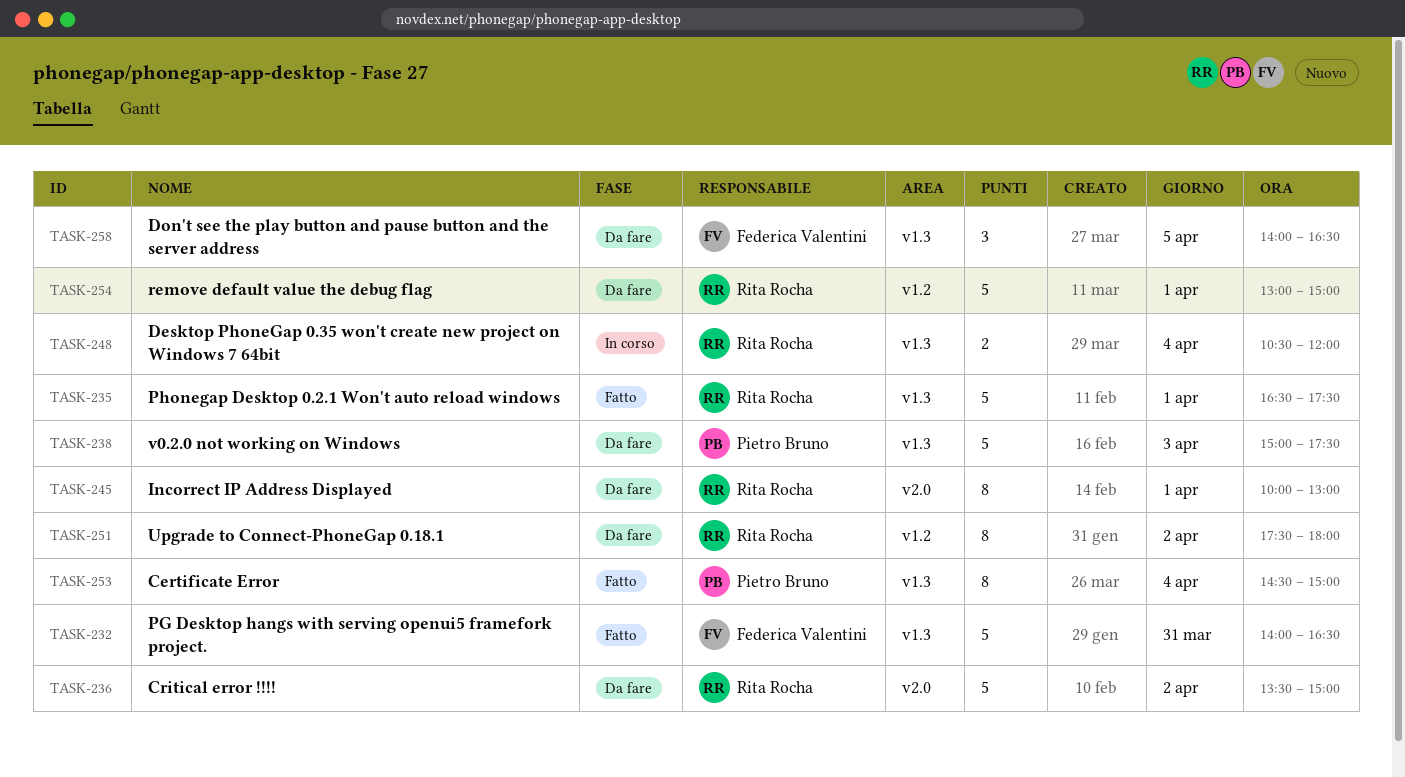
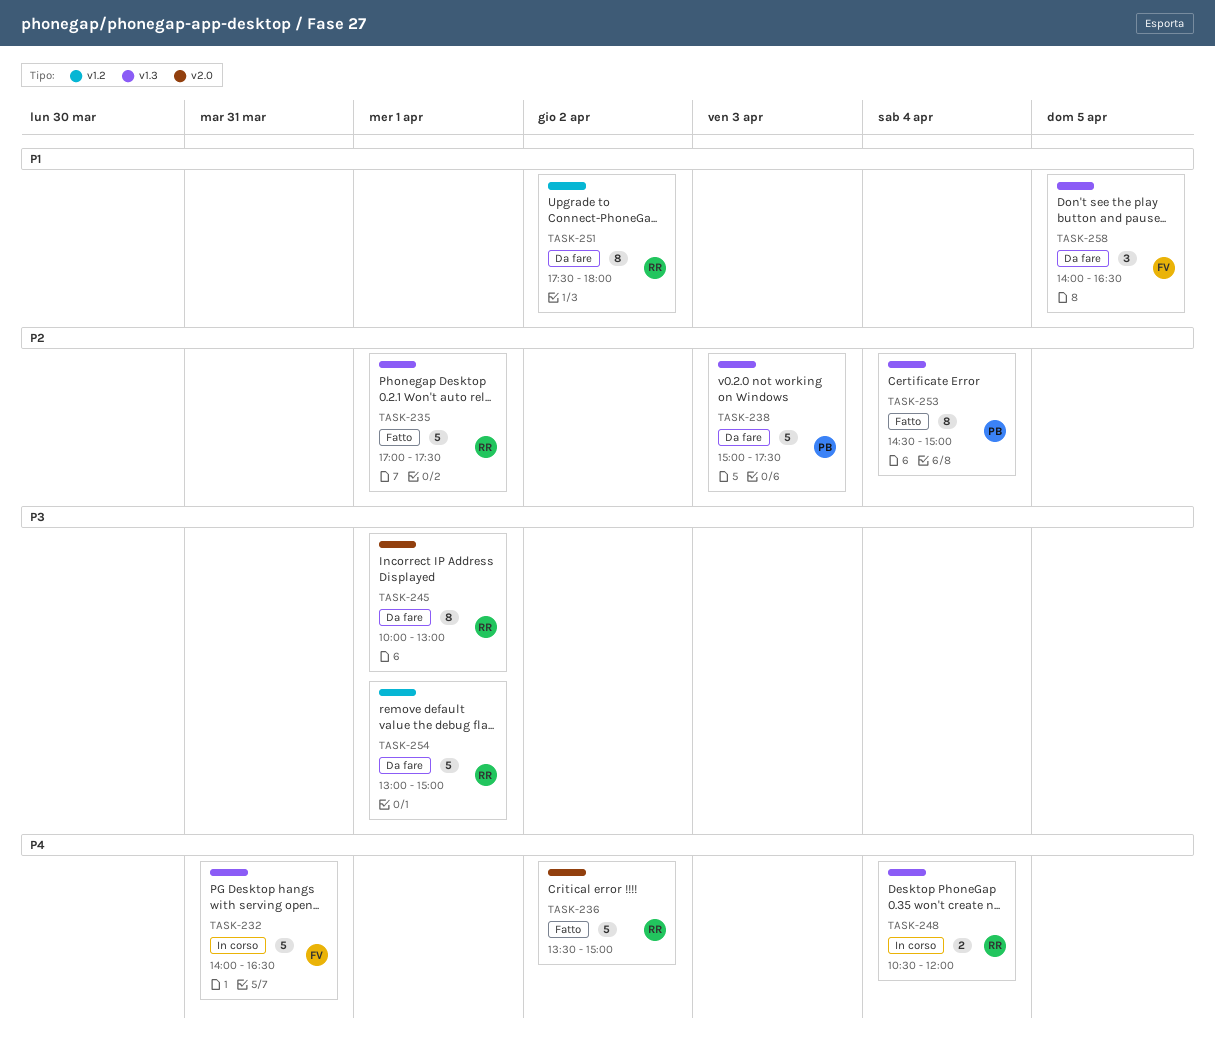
TASK-232, status: Fatto -> In corso
TASK-235, begins: 16:30 -> 17:00
TASK-236, status: Da fare -> Fatto

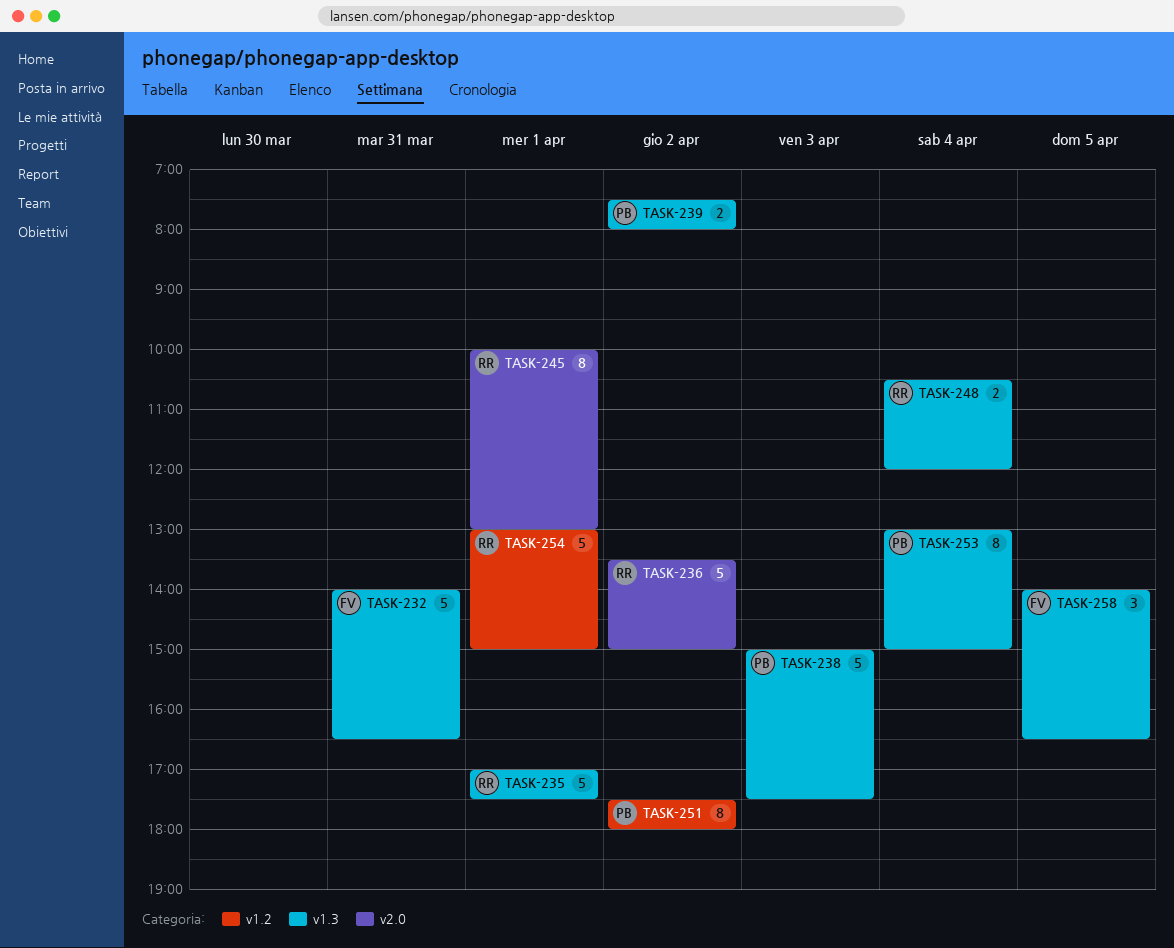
TASK-239: none -> present
TASK-251, owner: RR -> PB
TASK-253, begins: 14:30 -> 13:00

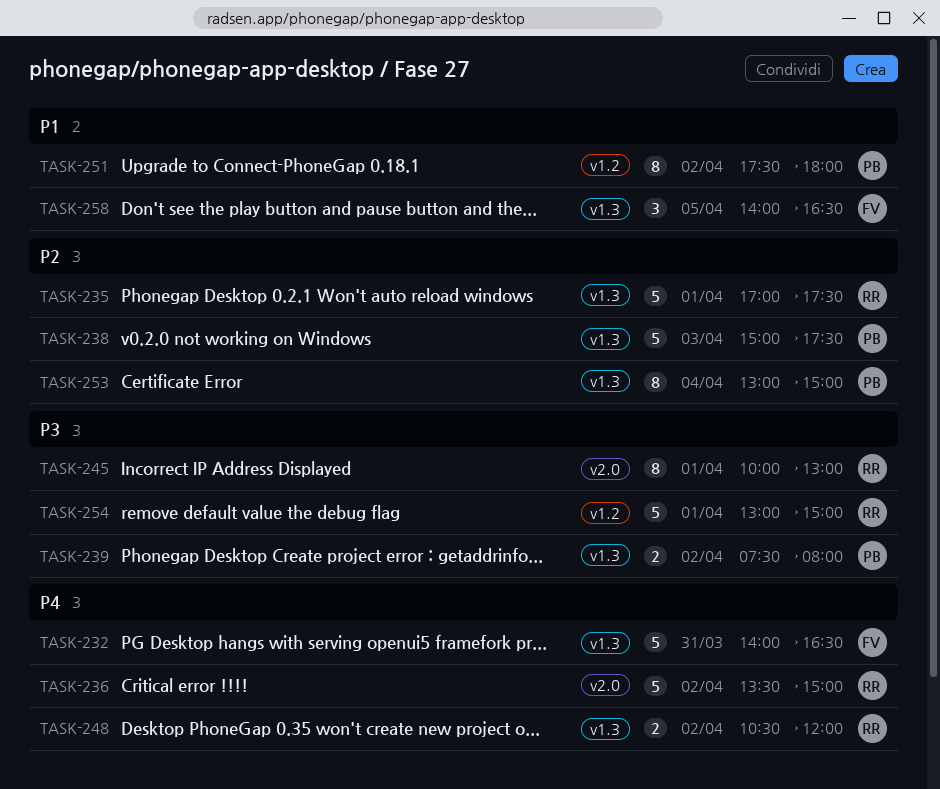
TASK-248, day: Apr 4 -> Apr 2

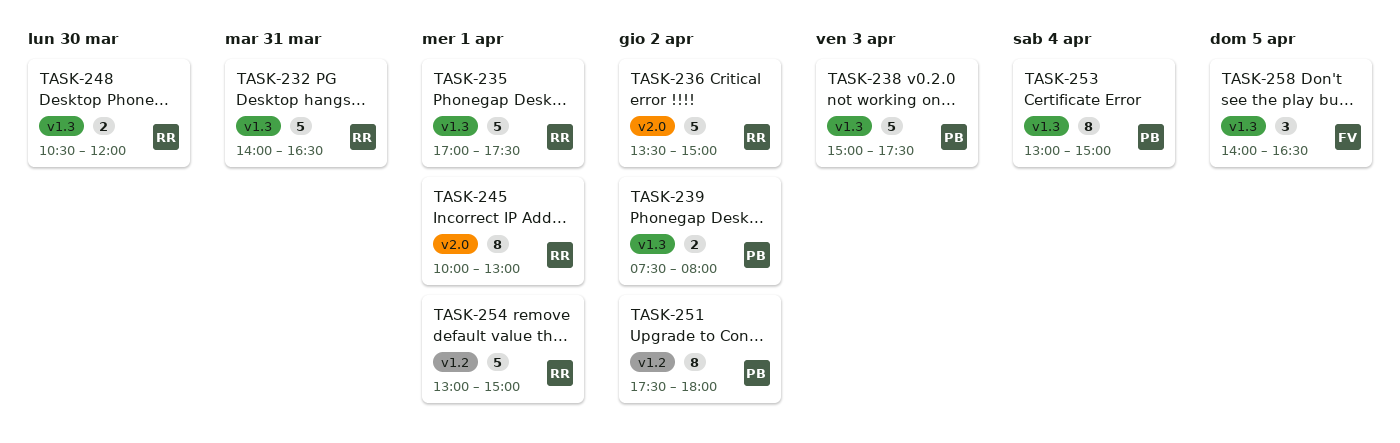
TASK-232, owner: FV -> RR
TASK-248, day: Apr 2 -> Mar 30

